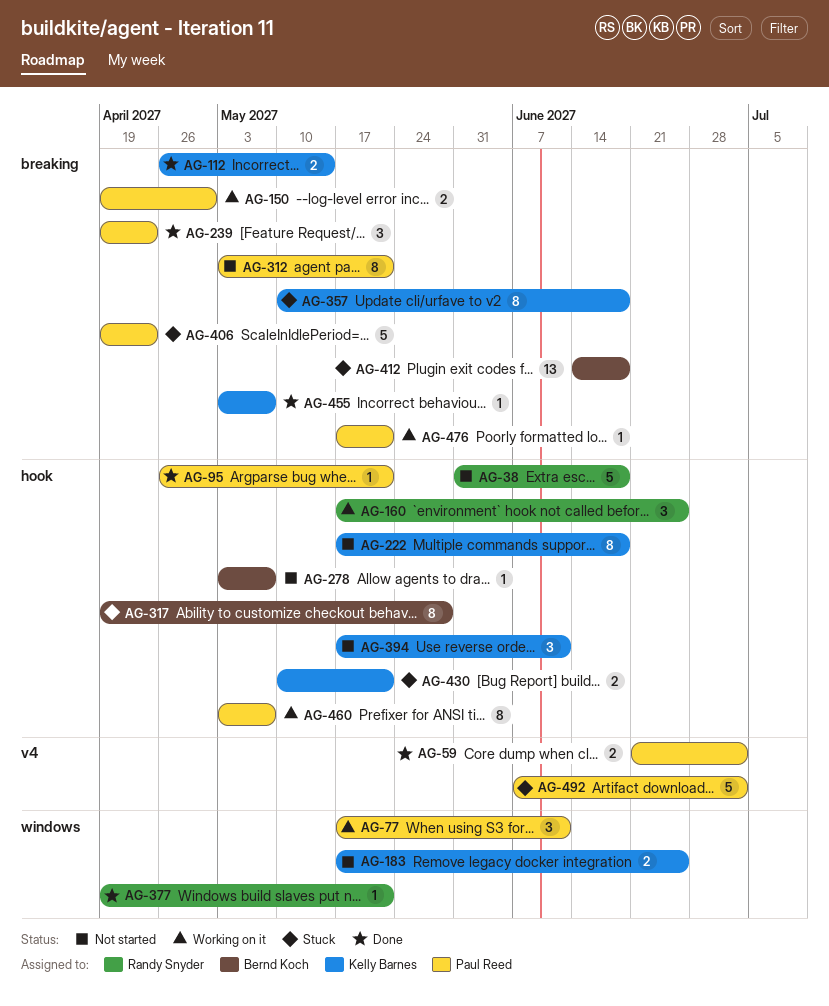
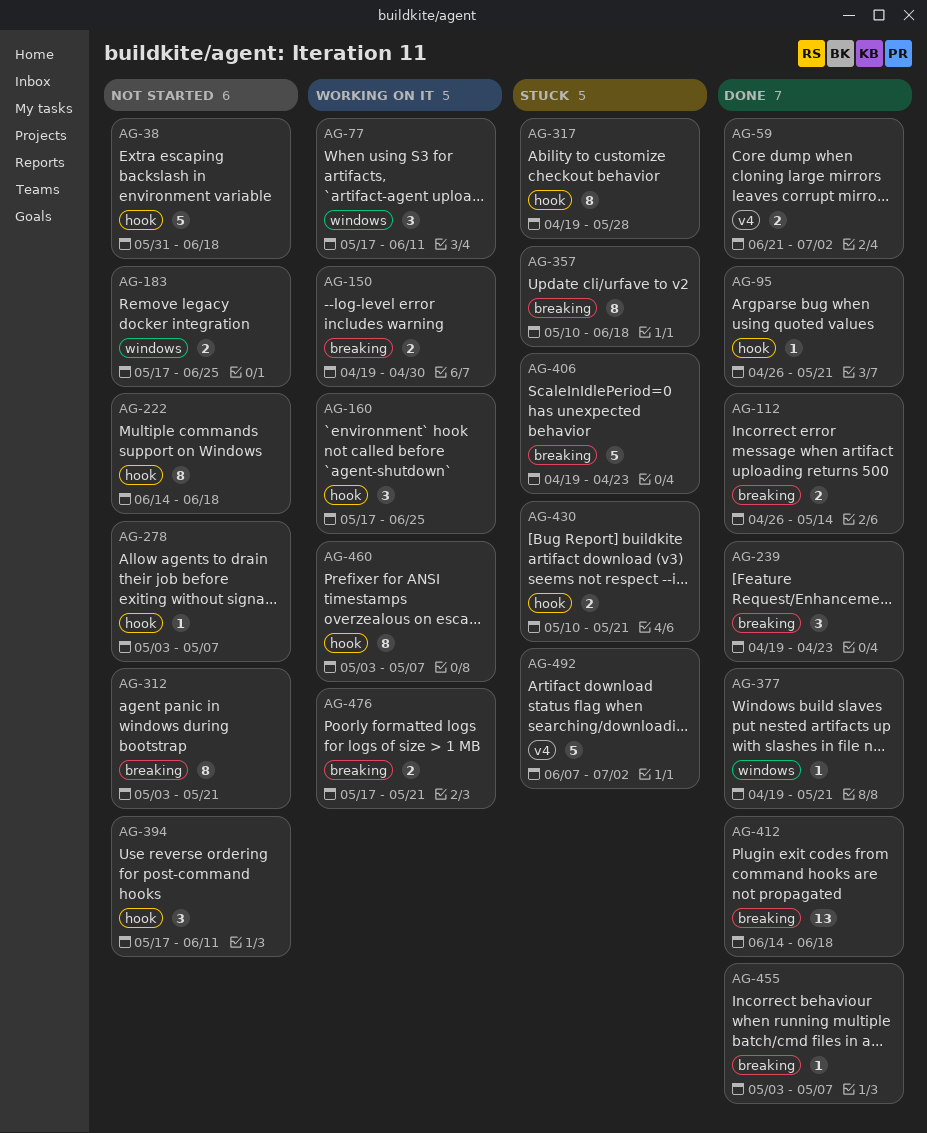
AG-222, start: May 17 -> Jun 14
AG-412, status: Stuck -> Done
AG-476, estimate: 1 -> 2

